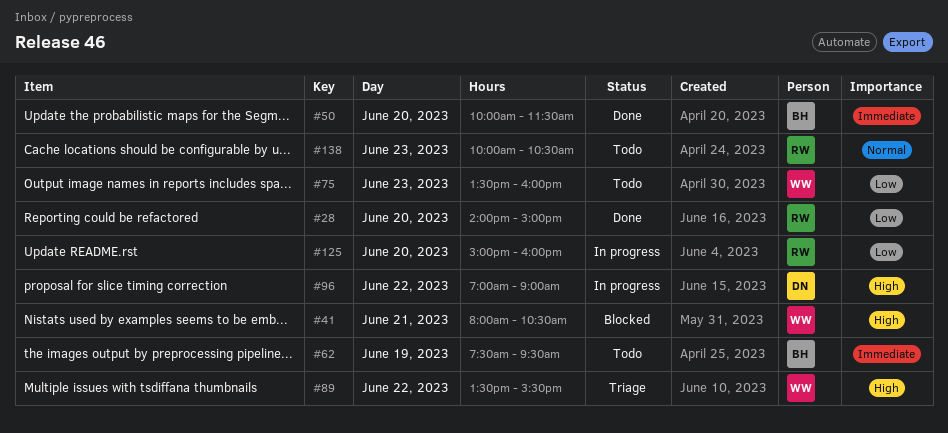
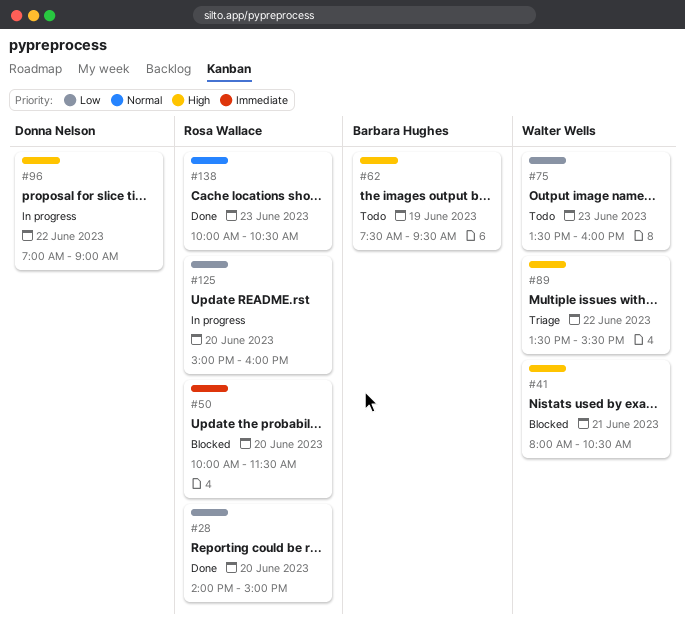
#50, status: Done -> Blocked
#50, owner: Barbara Hughes -> Rosa Wallace
#62, priority: Immediate -> High
#138, status: Todo -> Done

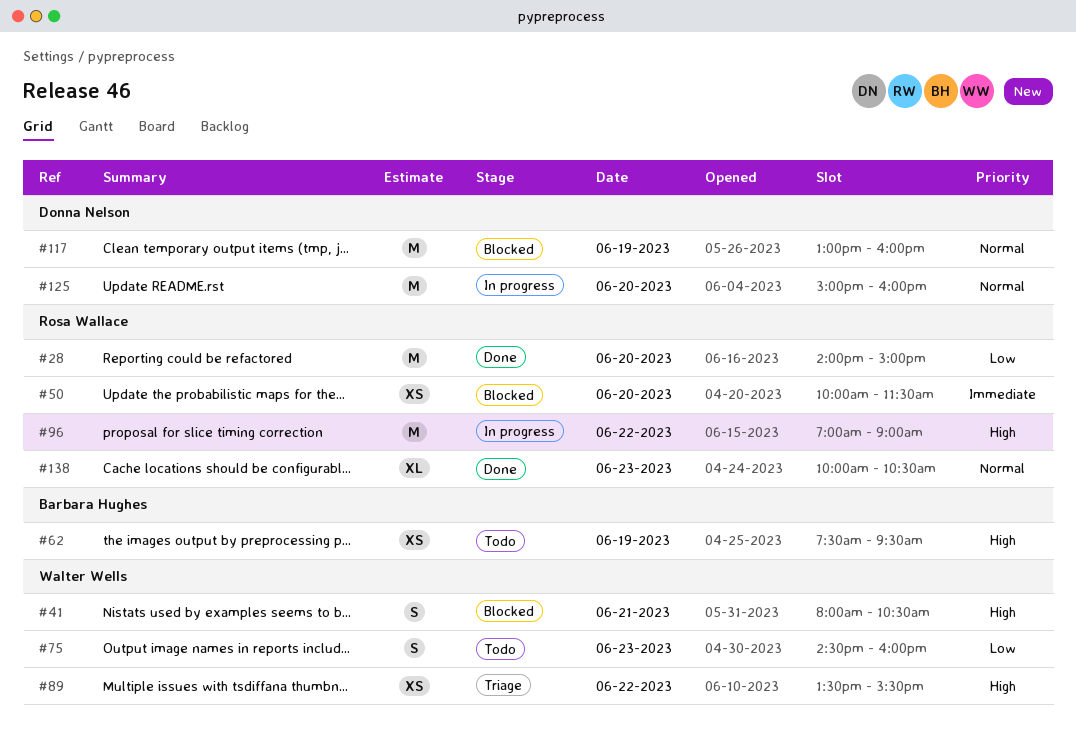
#75, begins: 13:30 -> 14:30
#96, owner: Donna Nelson -> Rosa Wallace
#117: none -> present
#125, owner: Rosa Wallace -> Donna Nelson
#125, priority: Low -> Normal

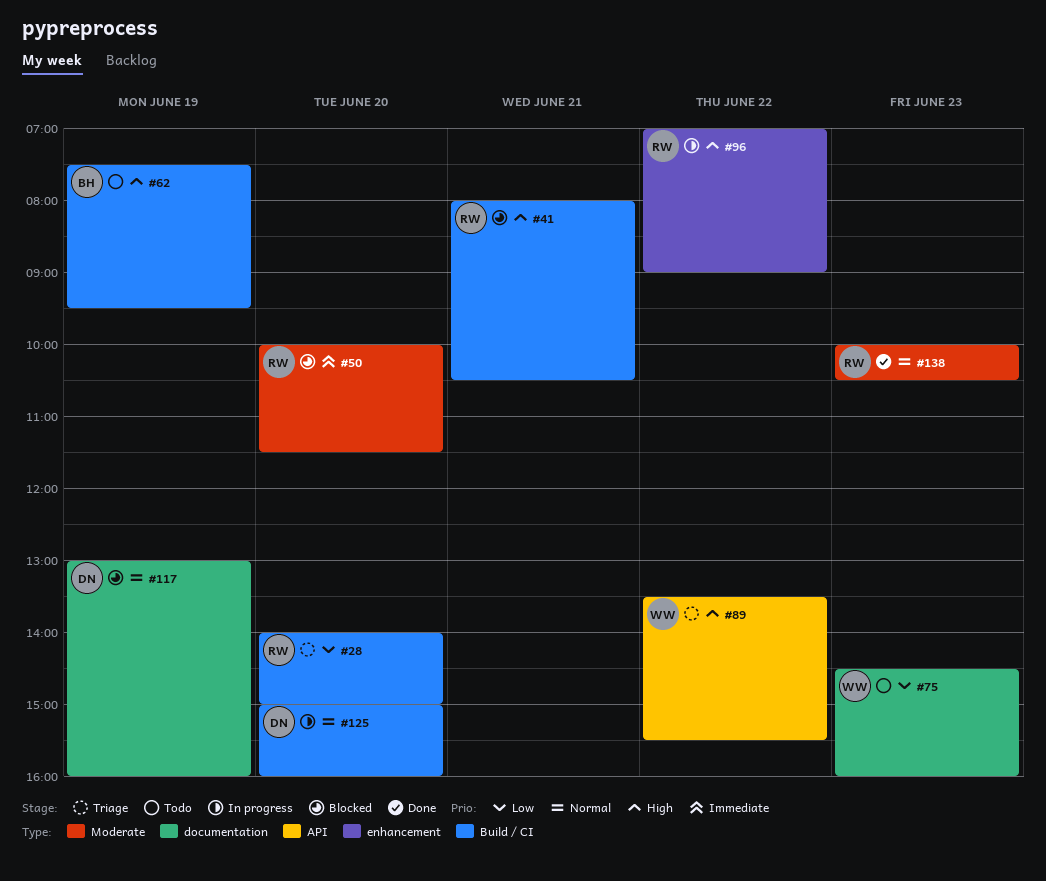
#28, status: Done -> Triage
#41, owner: Walter Wells -> Rosa Wallace

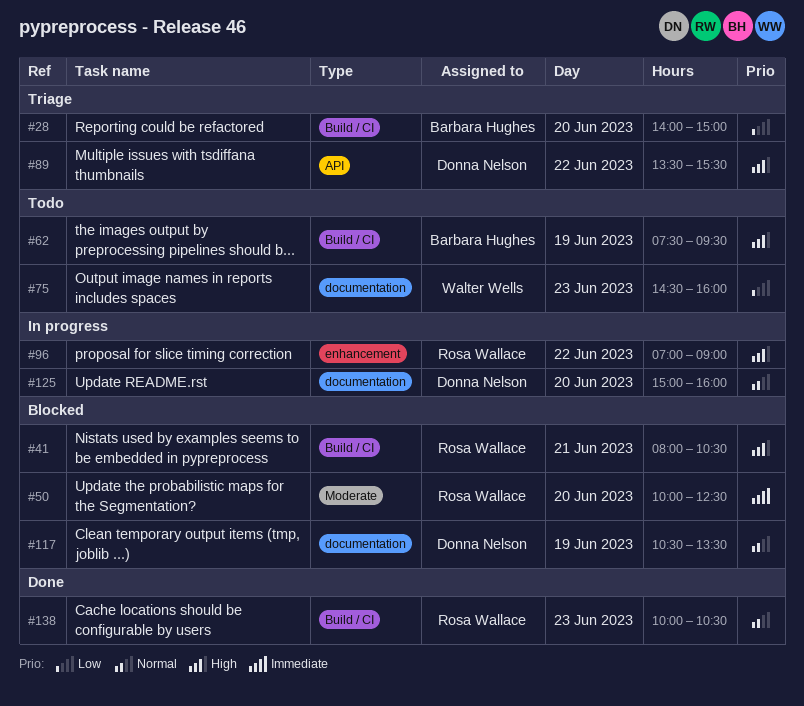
#28, owner: Rosa Wallace -> Barbara Hughes
#50, ends: 11:30 -> 12:30
#89, owner: Walter Wells -> Donna Nelson
#117, begins: 13:00 -> 10:30
#117, ends: 16:00 -> 13:30
#125, label: Build / CI -> documentation
#138, label: Moderate -> Build / CI

